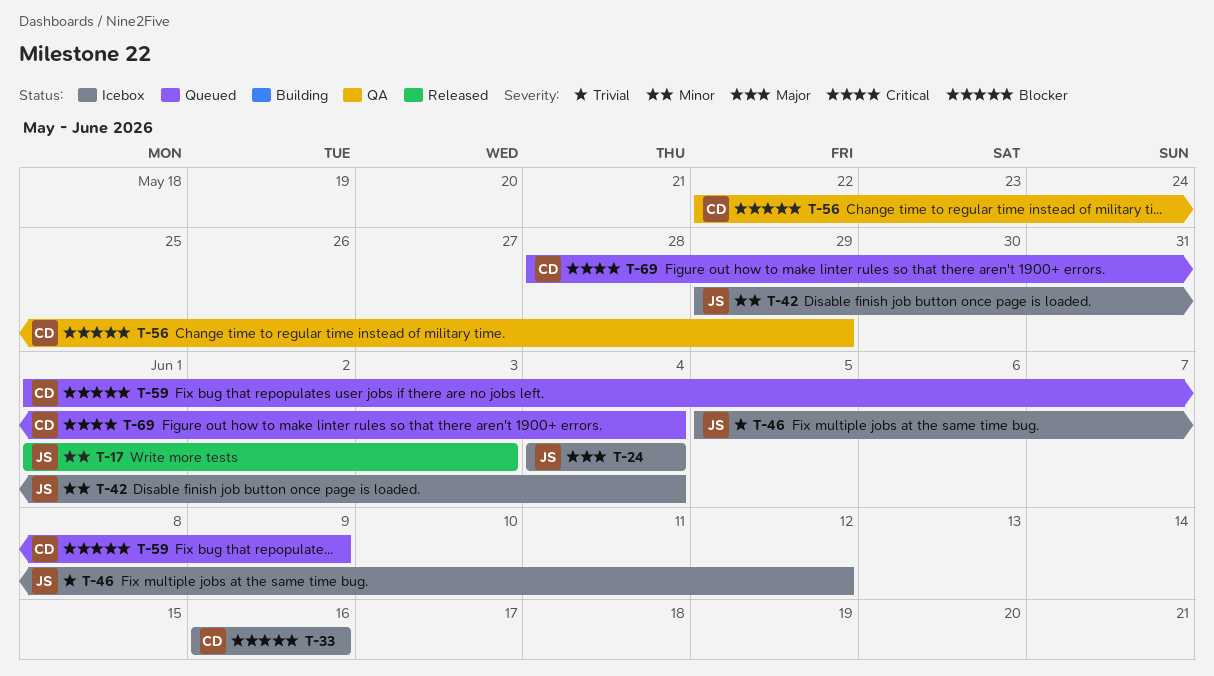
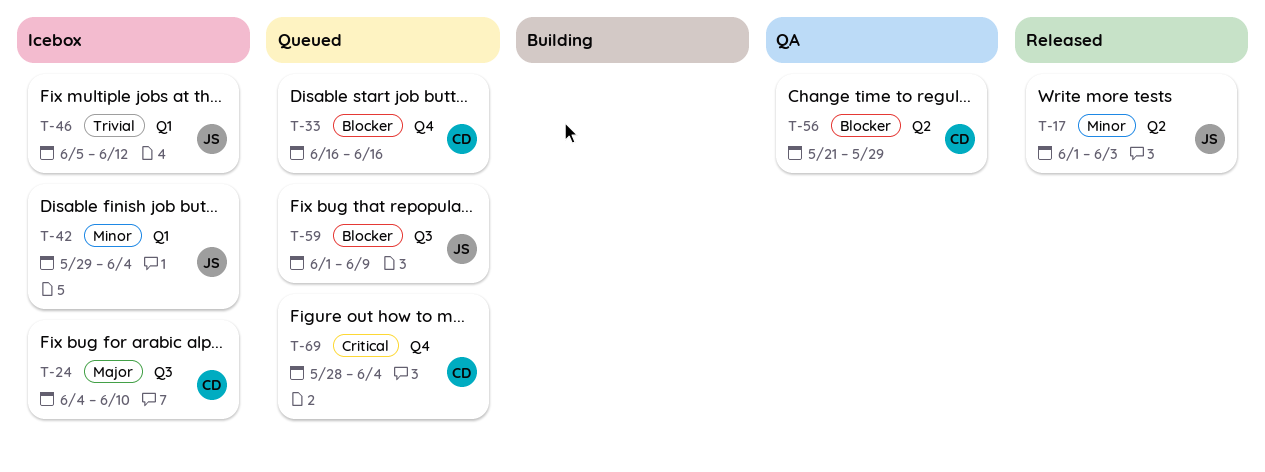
T-24, owner: JS -> CD
T-24, due: Jun 4 -> Jun 10
T-33, status: Icebox -> Queued
T-56, start: May 22 -> May 21
T-59, owner: CD -> JS

